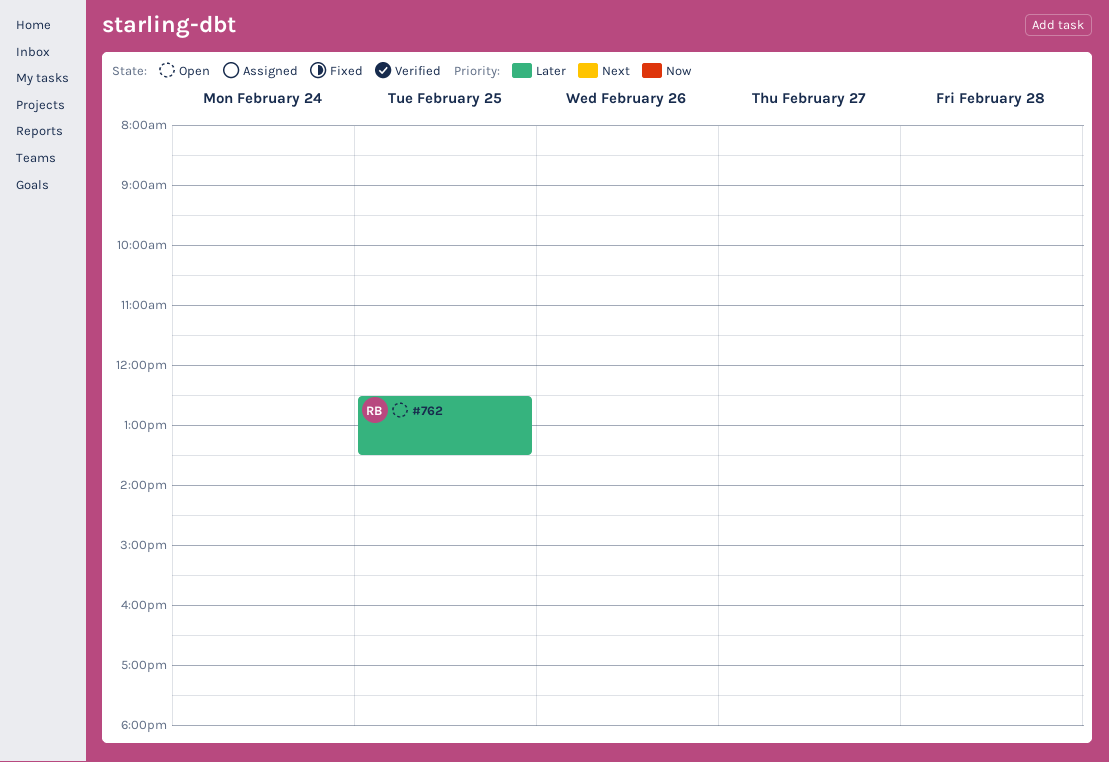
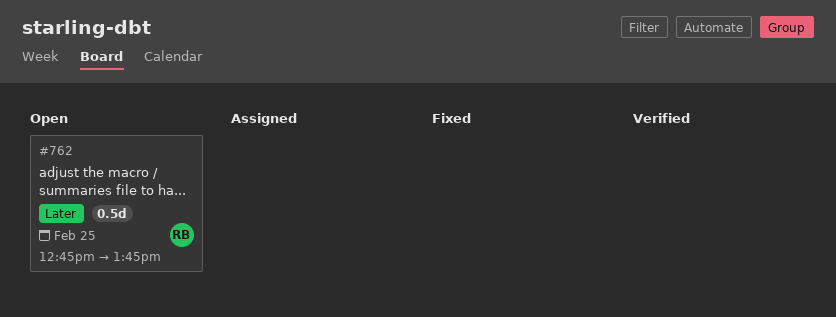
#762, begins: 12:30 -> 12:45
#762, ends: 13:30 -> 13:45

